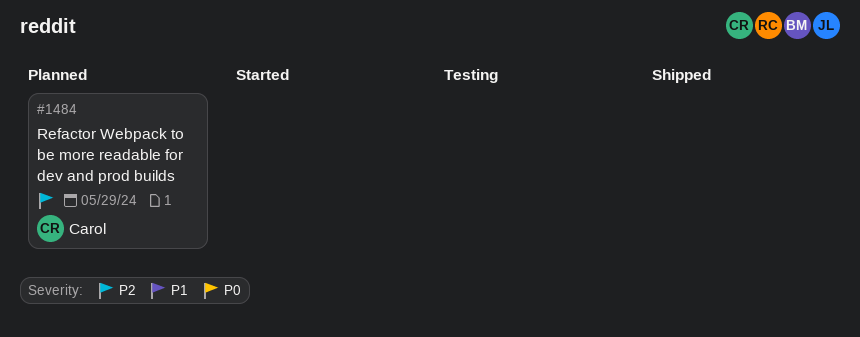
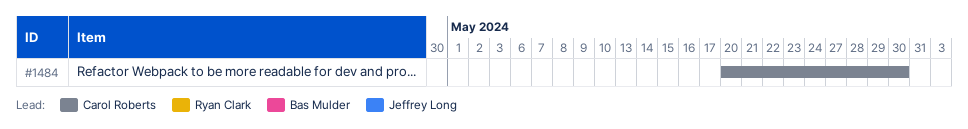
#1484, due: May 29 -> May 30

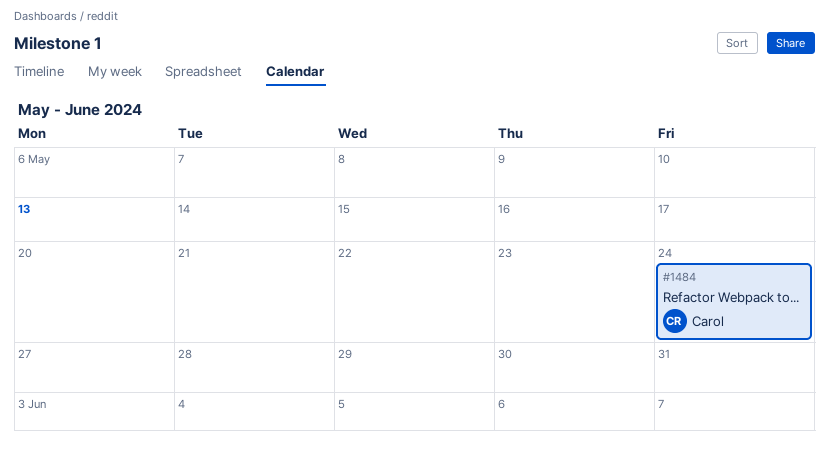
#1484, due: May 30 -> May 24

